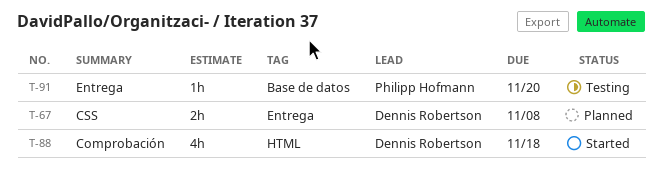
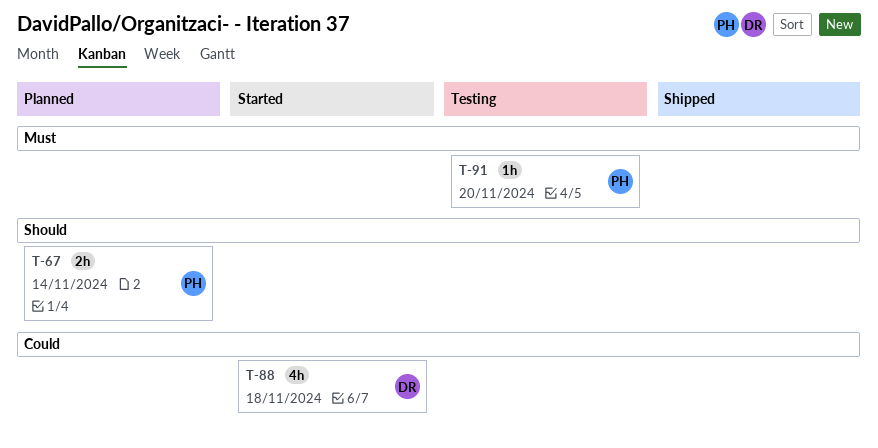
T-67, owner: Dennis Robertson -> Philipp Hofmann
T-67, due: Nov 8 -> Nov 14

